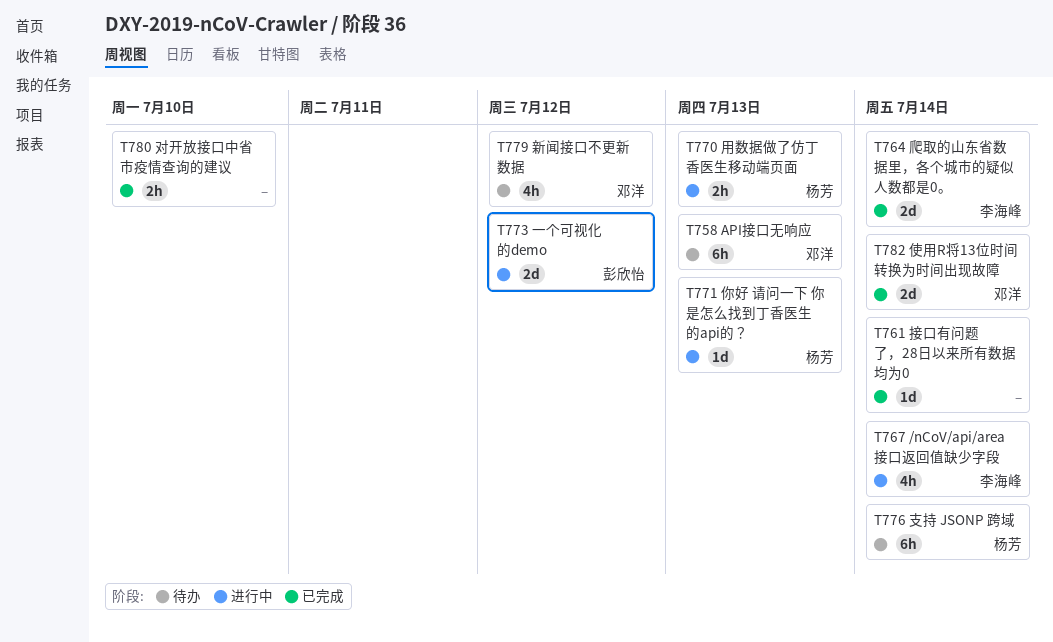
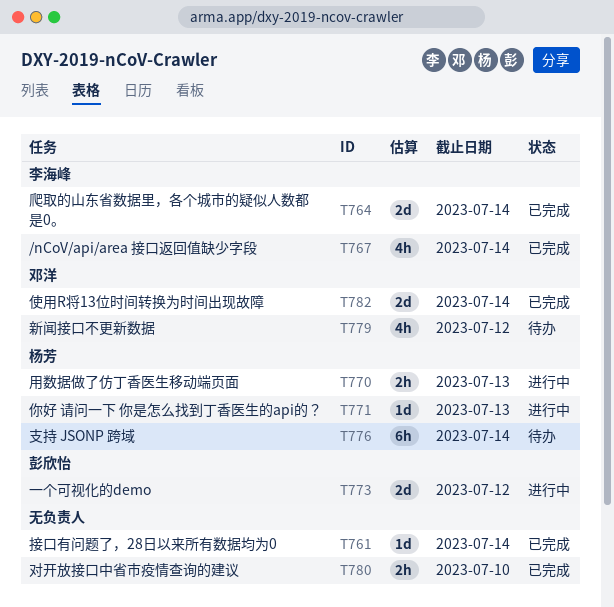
T758: present -> none
T767, status: 进行中 -> 已完成

